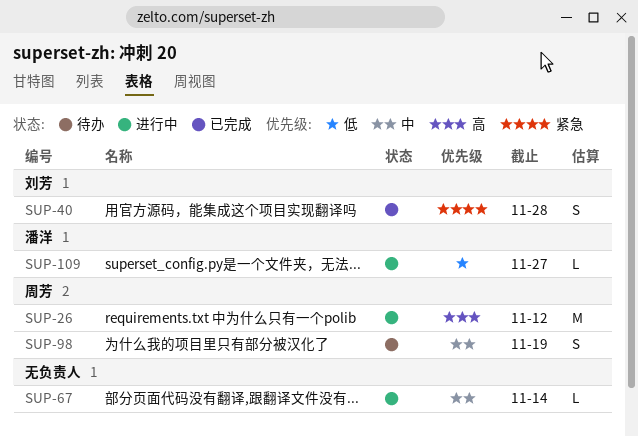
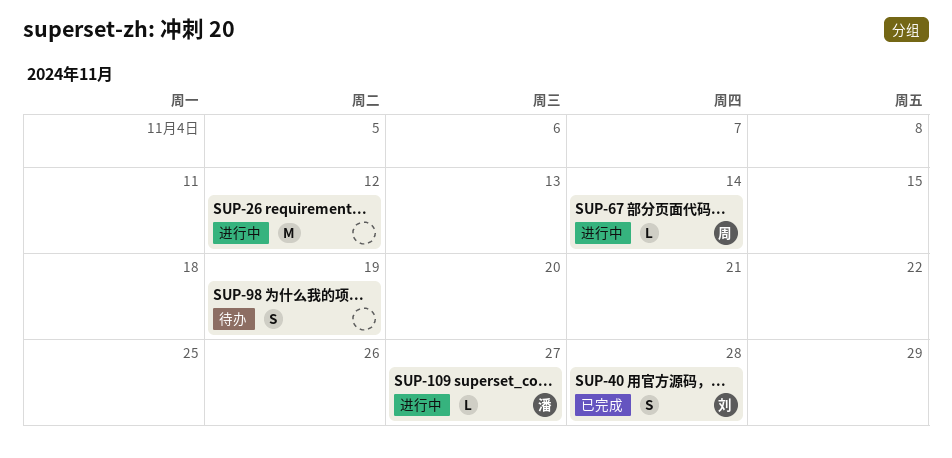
SUP-26, owner: 周芳 -> none
SUP-67, owner: none -> 周芳
SUP-98, owner: 周芳 -> none

